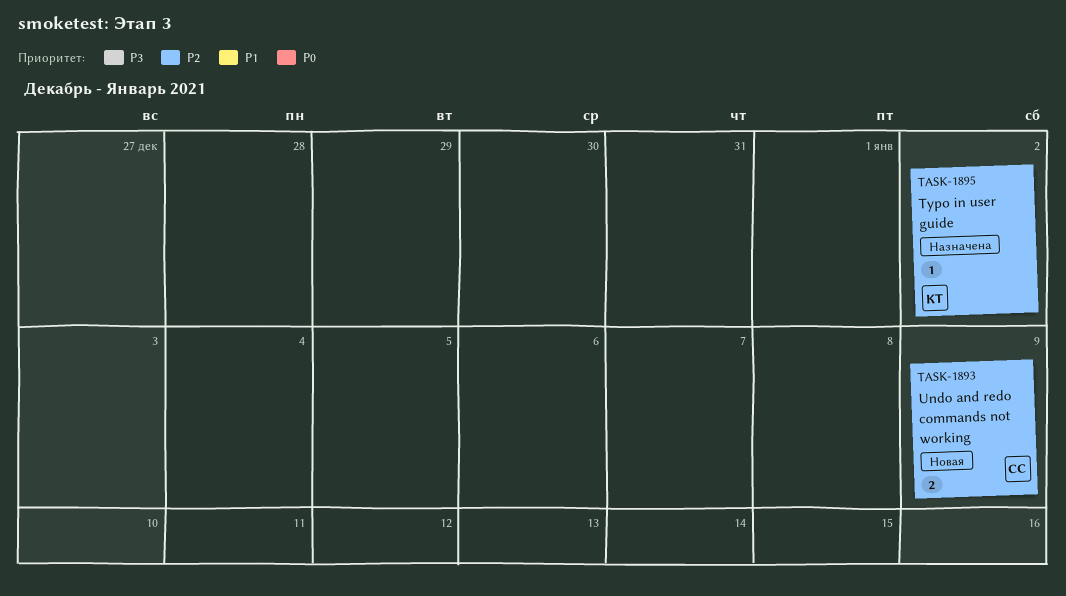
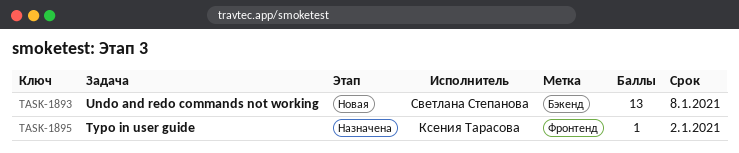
TASK-1893, estimate: 2 -> 13
TASK-1893, due: Jan 9 -> Jan 8

